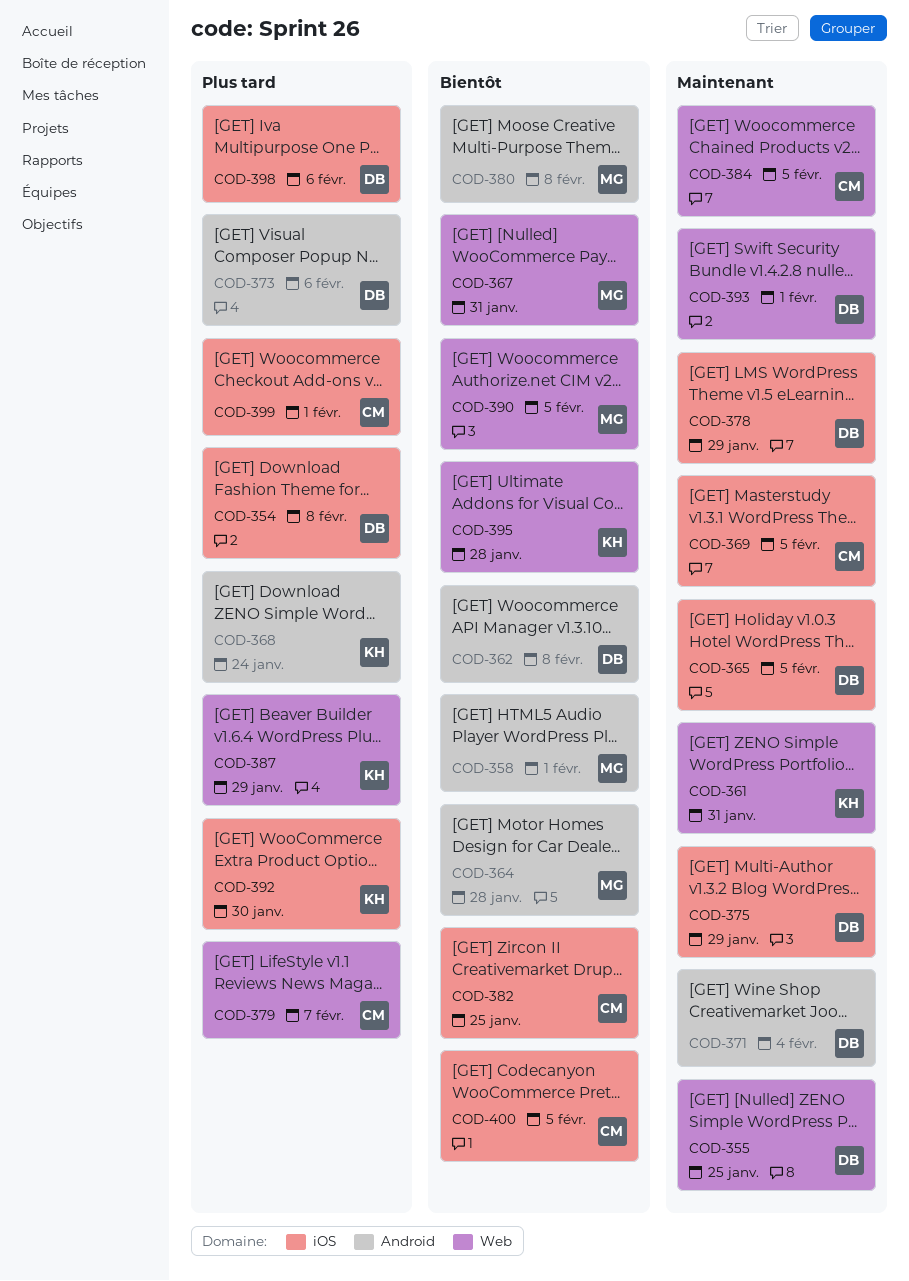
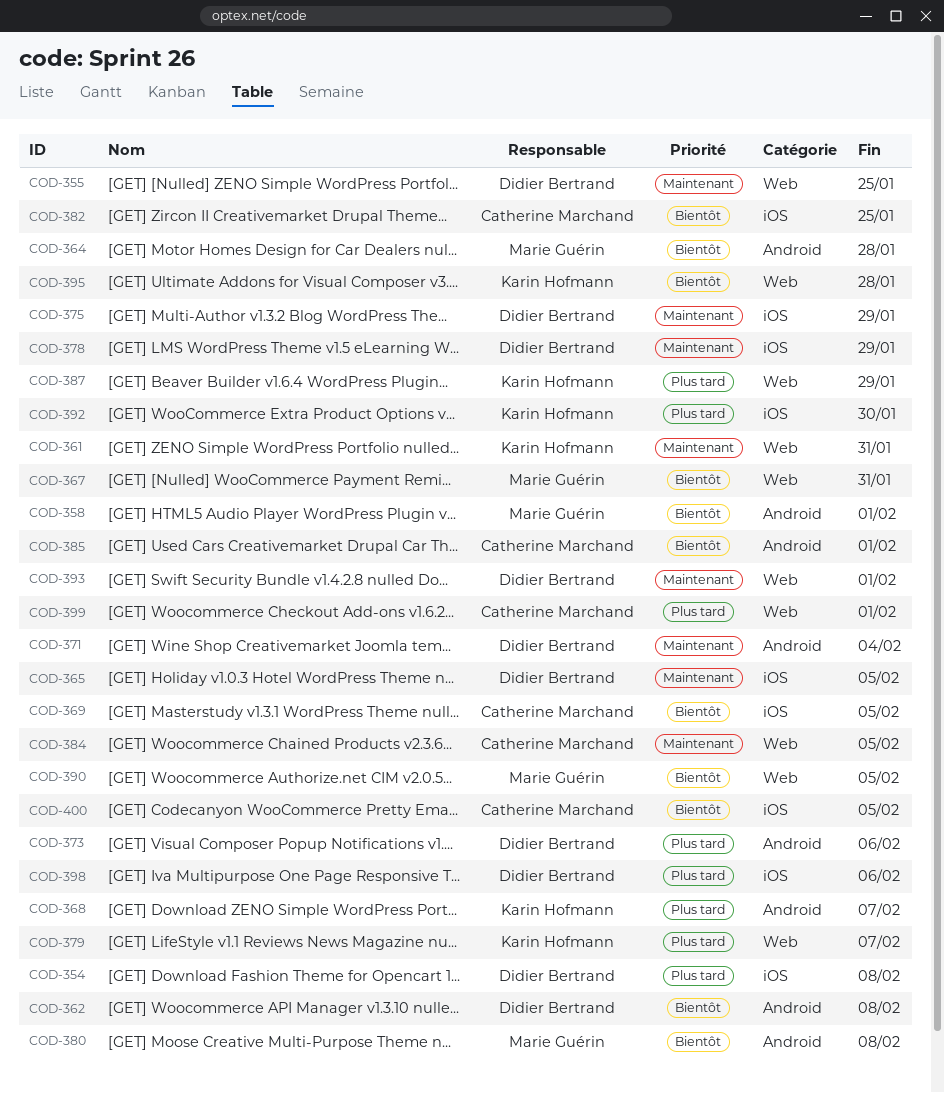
COD-368, due: Jan 24 -> Feb 7
COD-369, priority: Maintenant -> Bientôt
COD-379, owner: Catherine Marchand -> Karin Hofmann
COD-385: none -> present
COD-399, label: iOS -> Web

